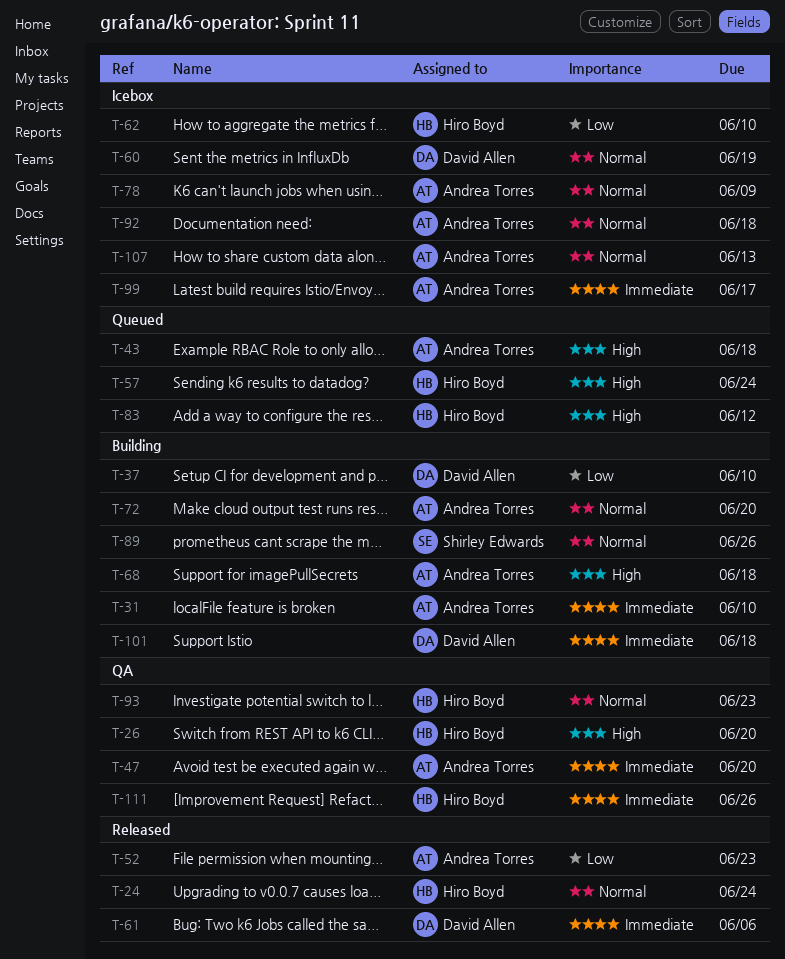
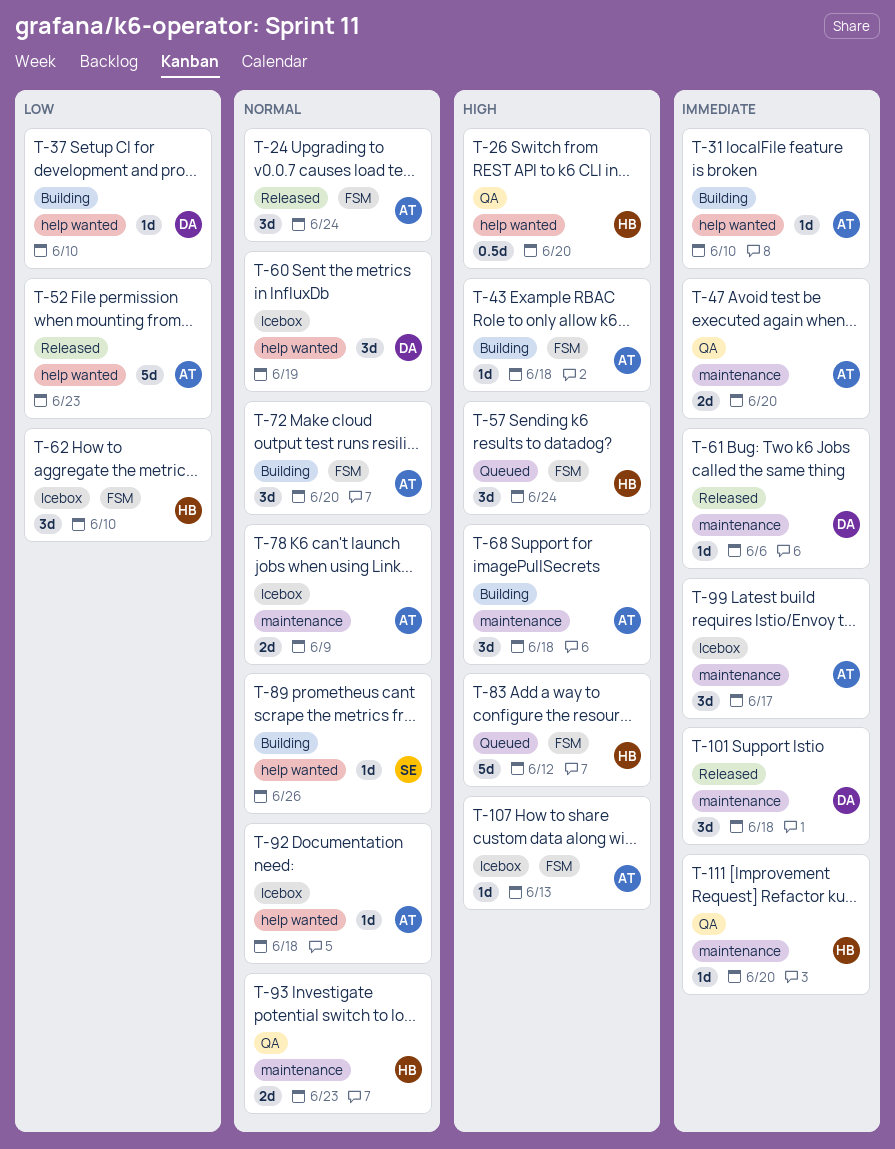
T-24, owner: Hiro Boyd -> Andrea Torres
T-43, status: Queued -> Building
T-101, status: Building -> Released
T-107, priority: Normal -> High
T-111, due: Jun 26 -> Jun 20

